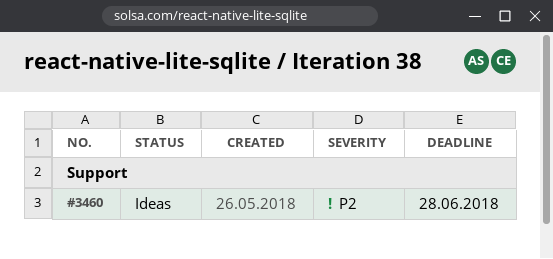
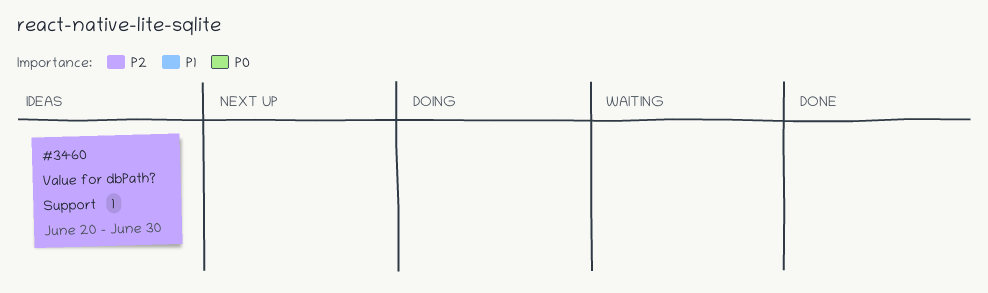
#3460, due: Jun 28 -> Jun 30

